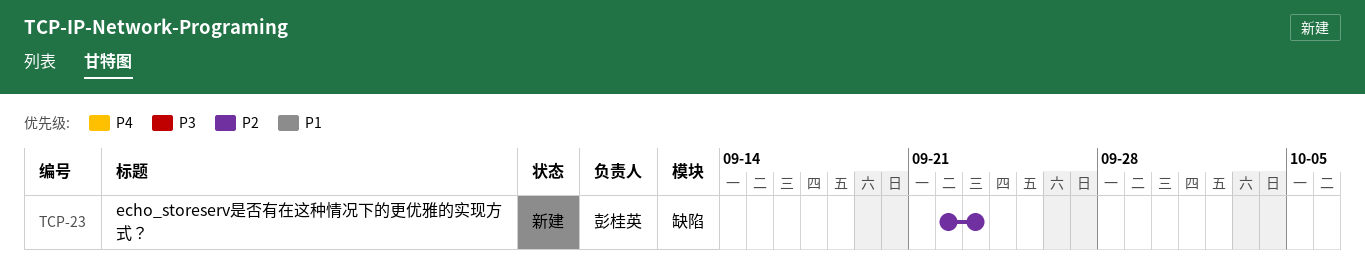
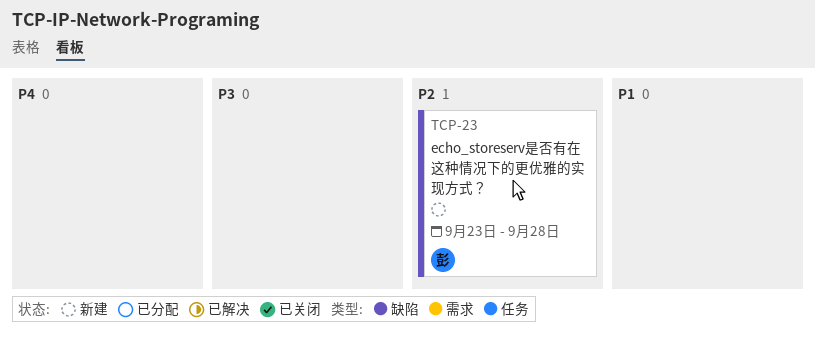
TCP-23, start: Sep 22 -> Sep 23
TCP-23, due: Sep 23 -> Sep 28

